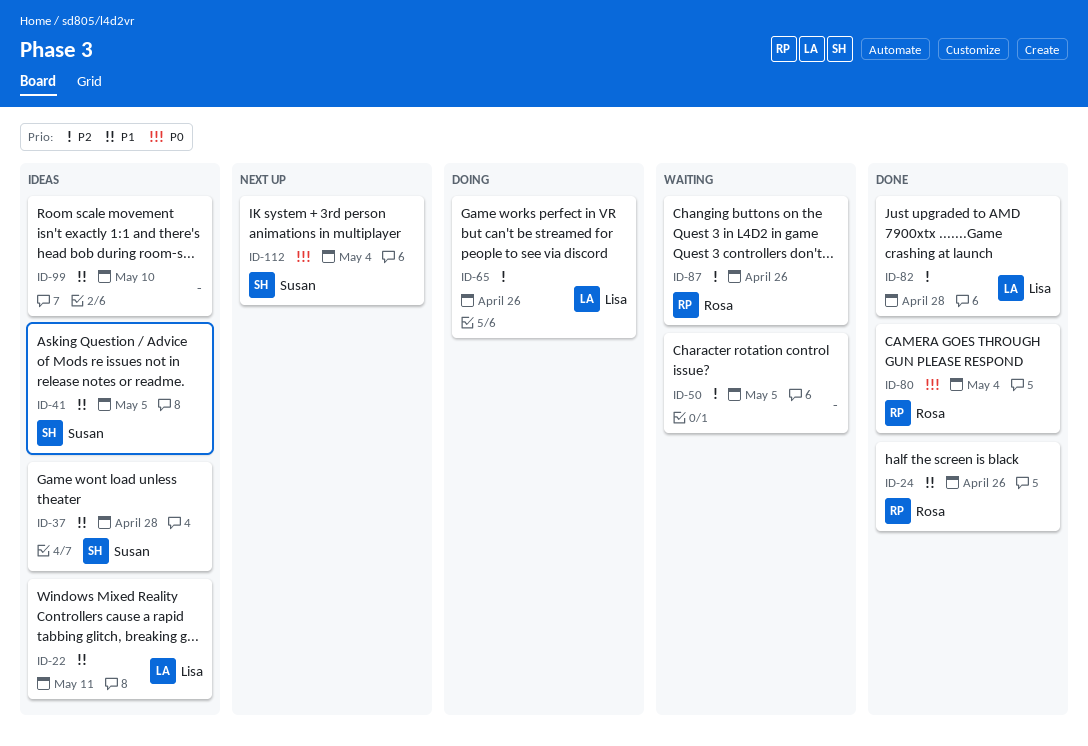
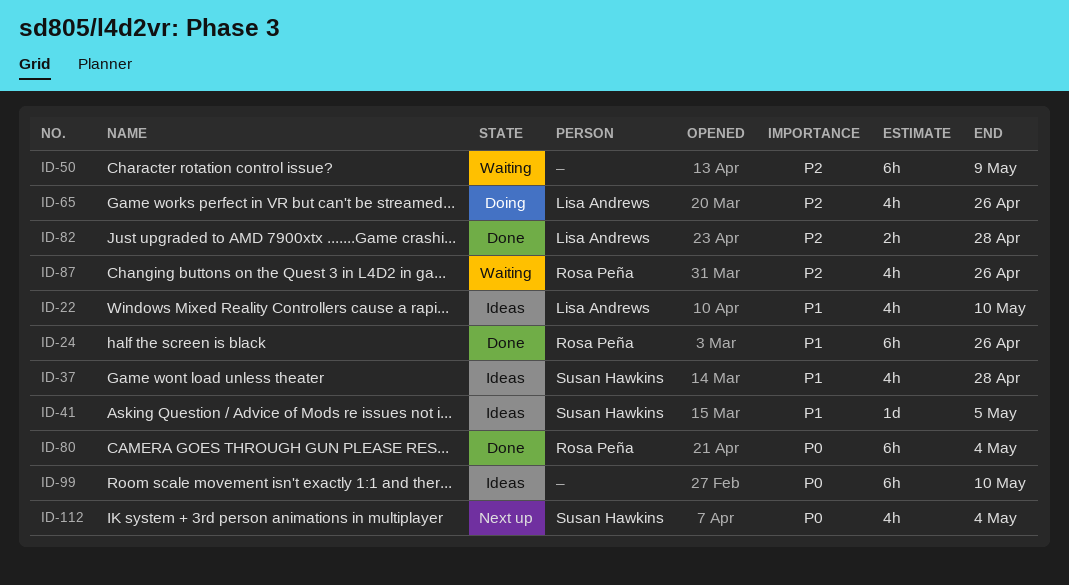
ID-22, due: May 11 -> May 10
ID-50, due: May 5 -> May 9
ID-99, priority: P1 -> P0

